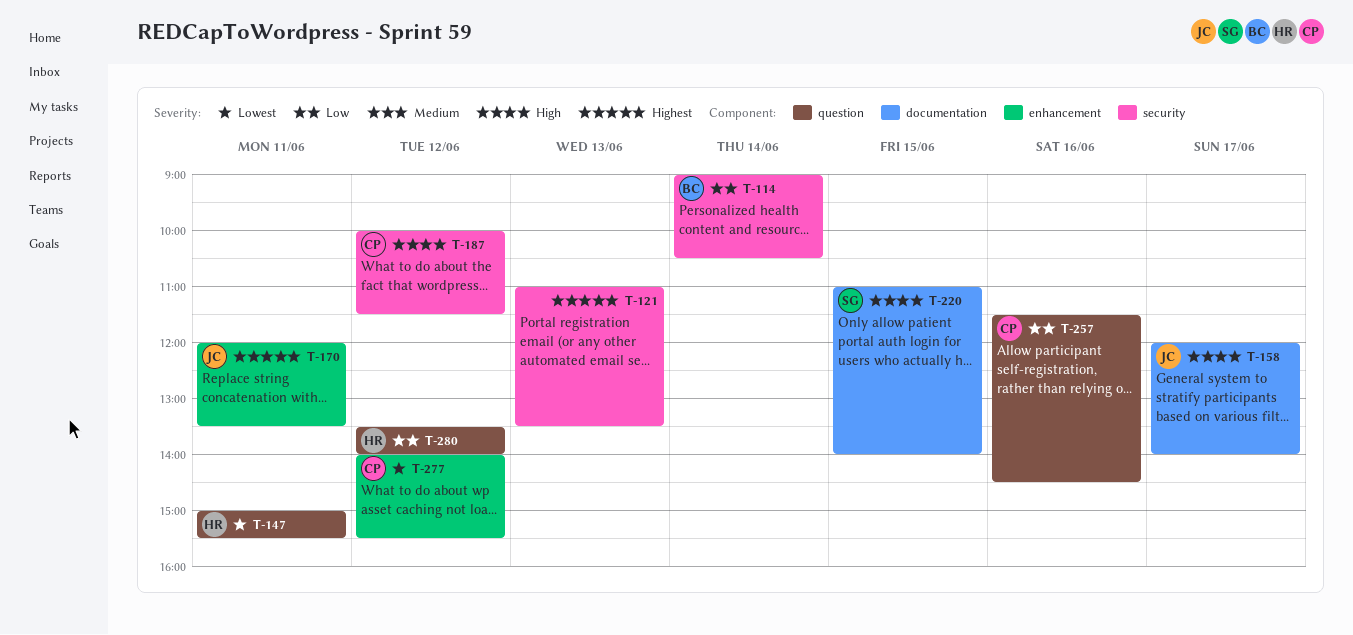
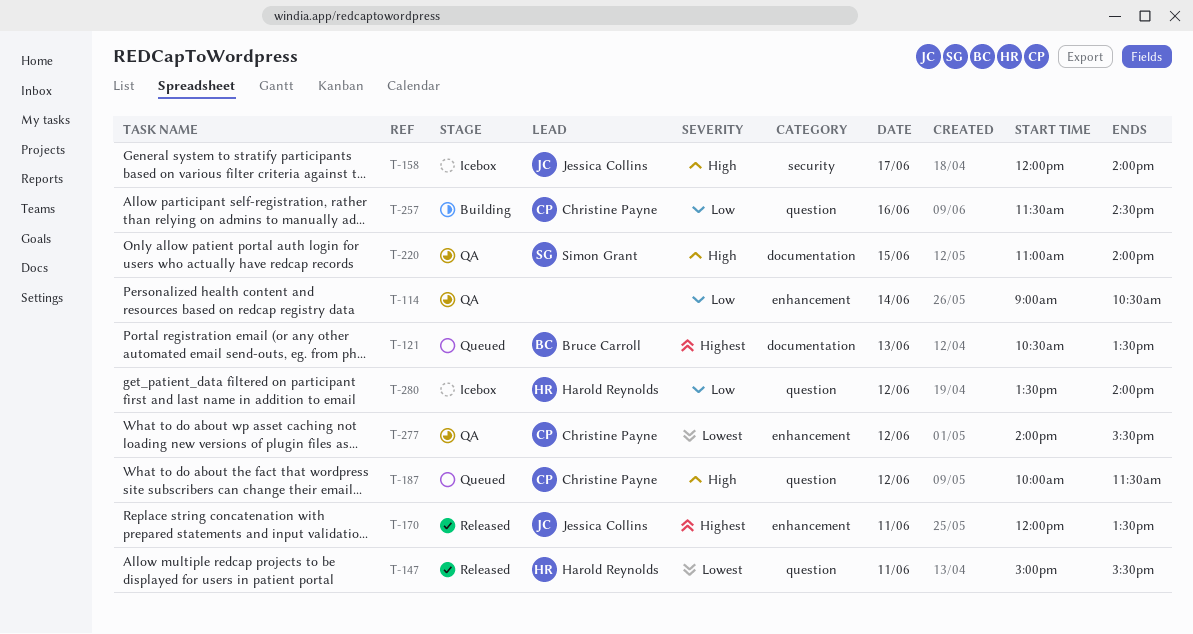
T-114, owner: Bruce Carroll -> none
T-114, label: security -> enhancement
T-121, owner: none -> Bruce Carroll
T-121, label: security -> documentation
T-121, begins: 11:00 -> 10:30
T-158, label: documentation -> security
T-187, label: security -> question

